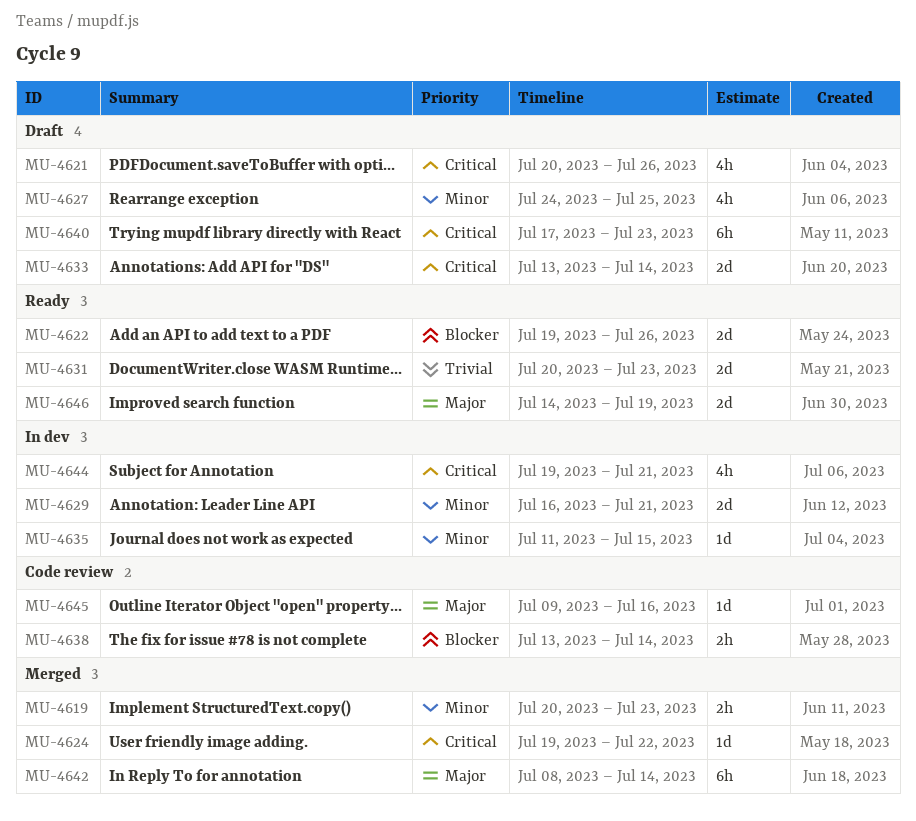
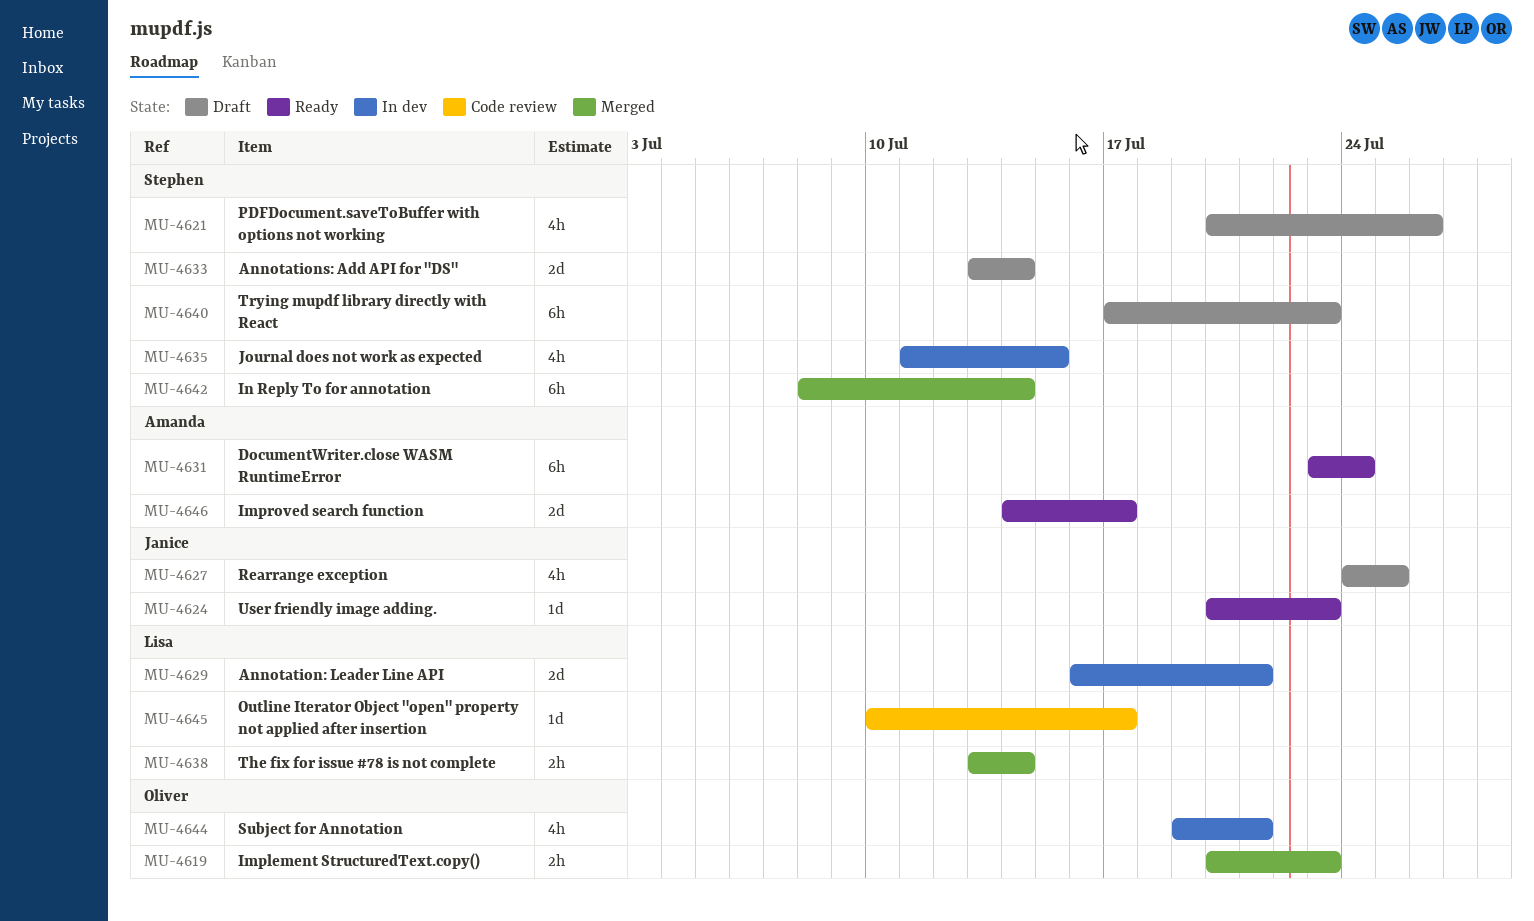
MU-4622: present -> none
MU-4624, status: Merged -> Ready
MU-4624, start: Jul 19 -> Jul 20
MU-4624, due: Jul 22 -> Jul 23
MU-4631, estimate: 2d -> 6h
MU-4631, start: Jul 20 -> Jul 23
MU-4631, due: Jul 23 -> Jul 24
MU-4635, estimate: 1d -> 4h
MU-4638, status: Code review -> Merged
MU-4645, start: Jul 9 -> Jul 10
MU-4645, due: Jul 16 -> Jul 17
MU-4646, due: Jul 19 -> Jul 17

